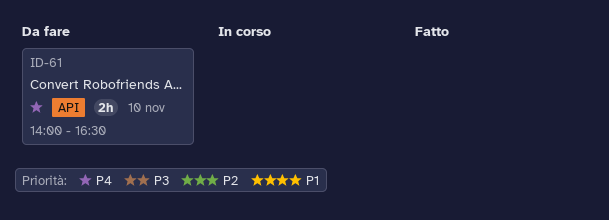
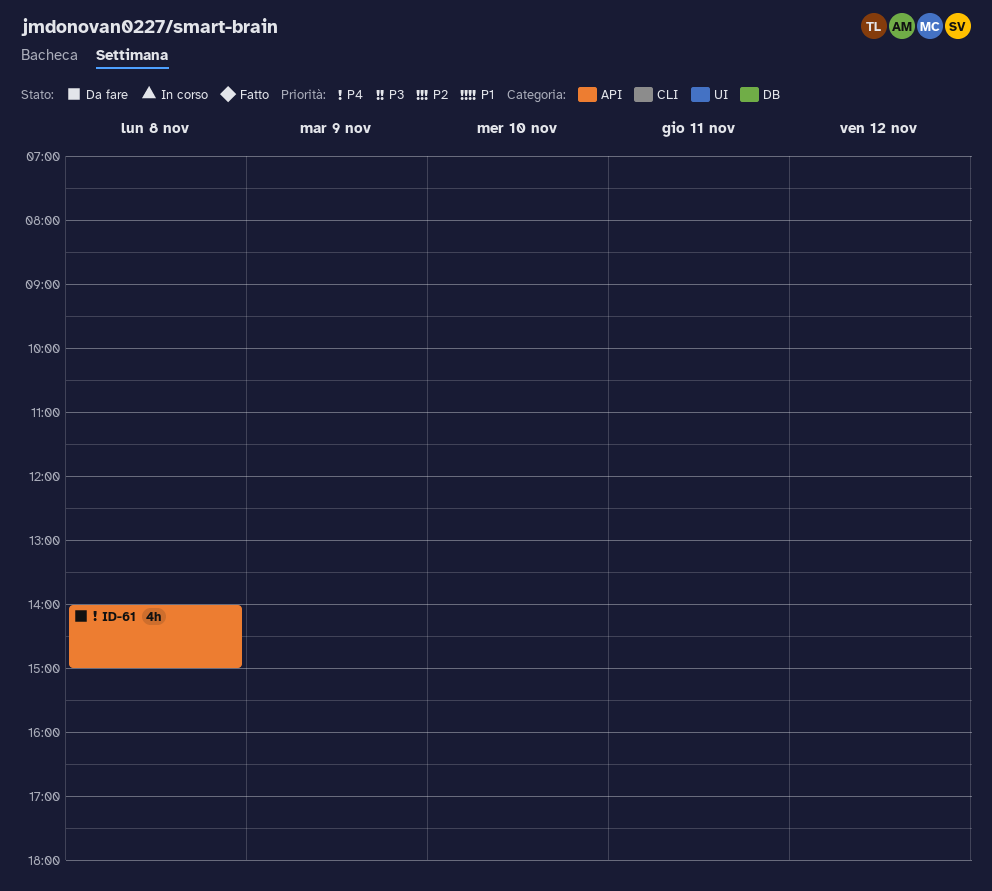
ID-61, estimate: 2h -> 4h
ID-61, day: Nov 10 -> Nov 8
ID-61, ends: 16:30 -> 15:00

